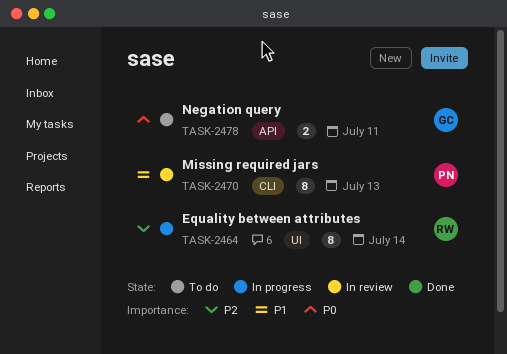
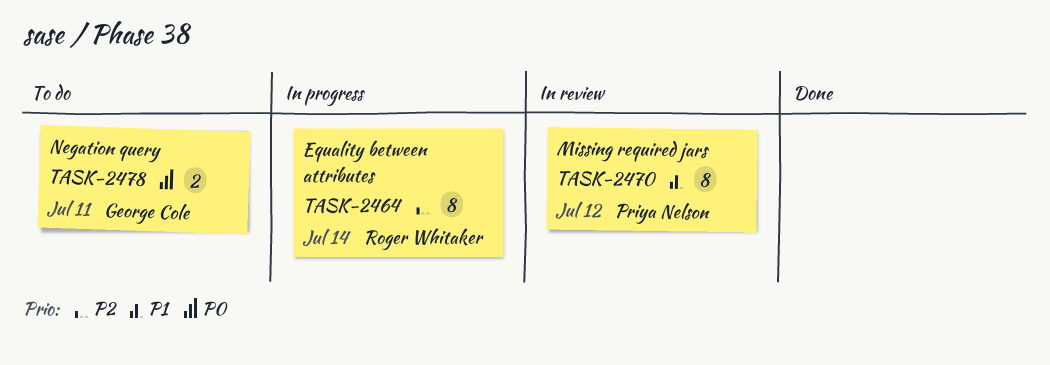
TASK-2470, due: Jul 13 -> Jul 12

